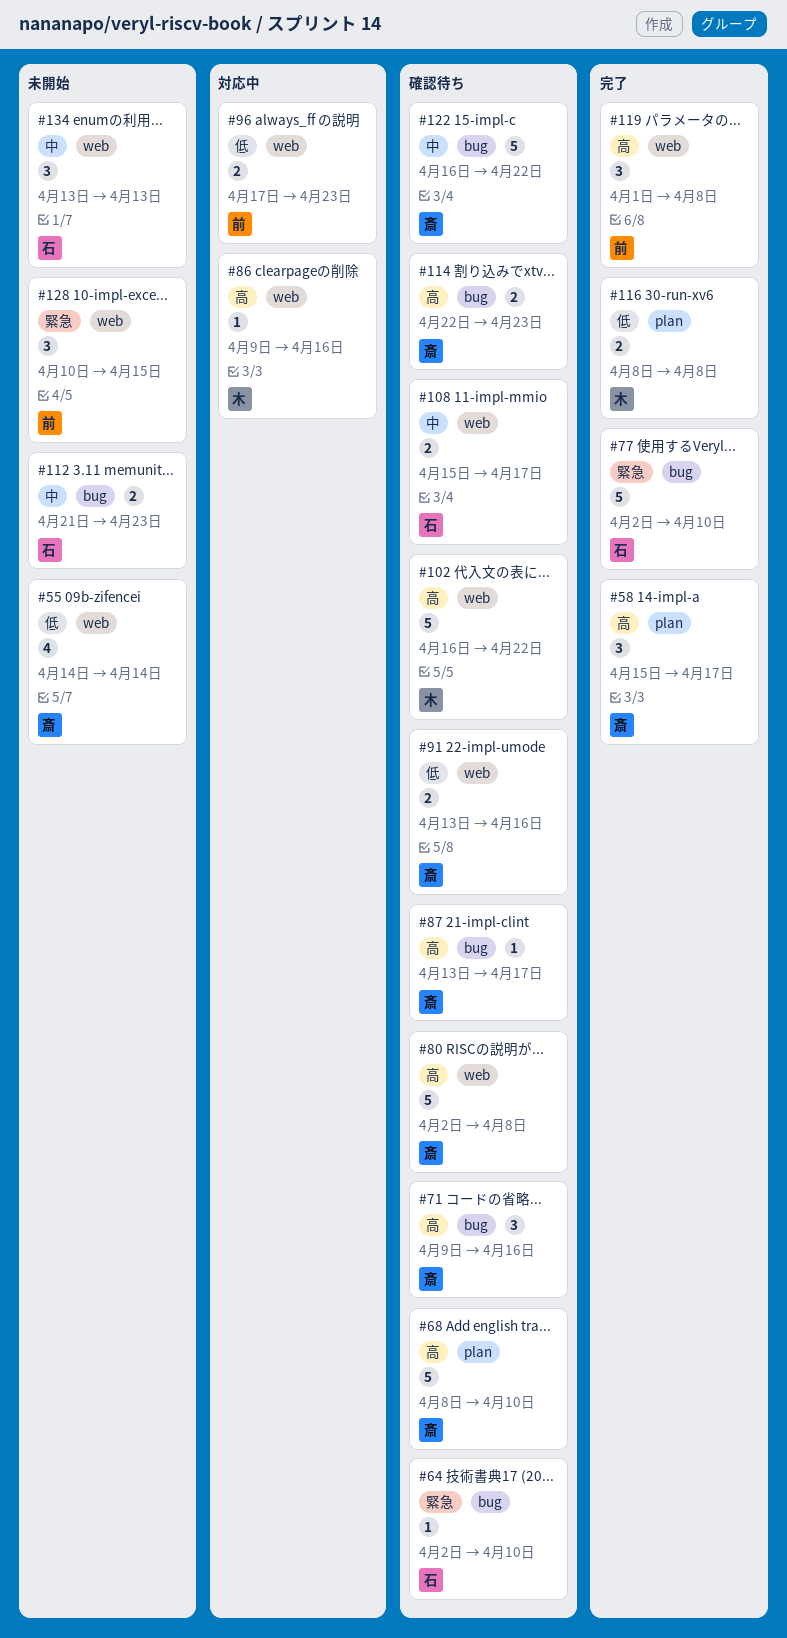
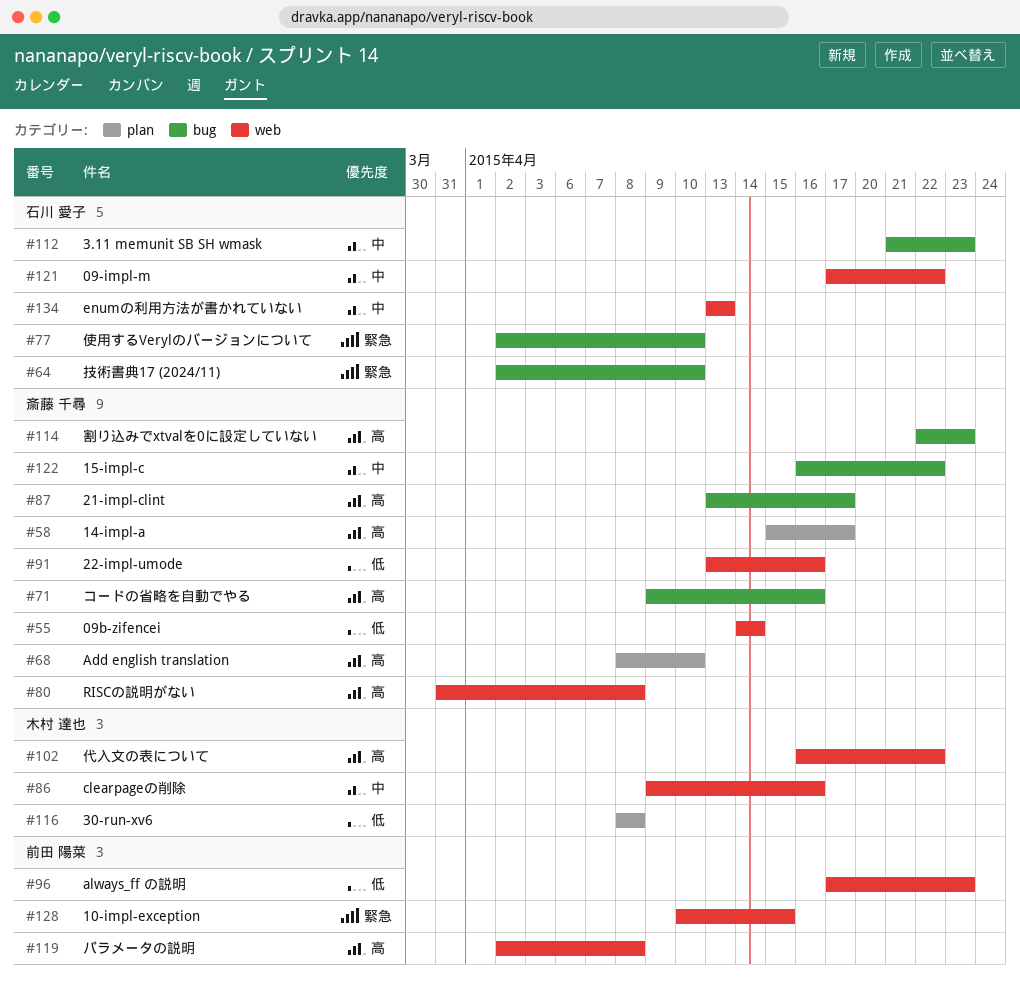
#80, start: Apr 2 -> Mar 31
#86, priority: 高 -> 中
#108: present -> none
#119, start: Apr 1 -> Apr 2
#121: none -> present

